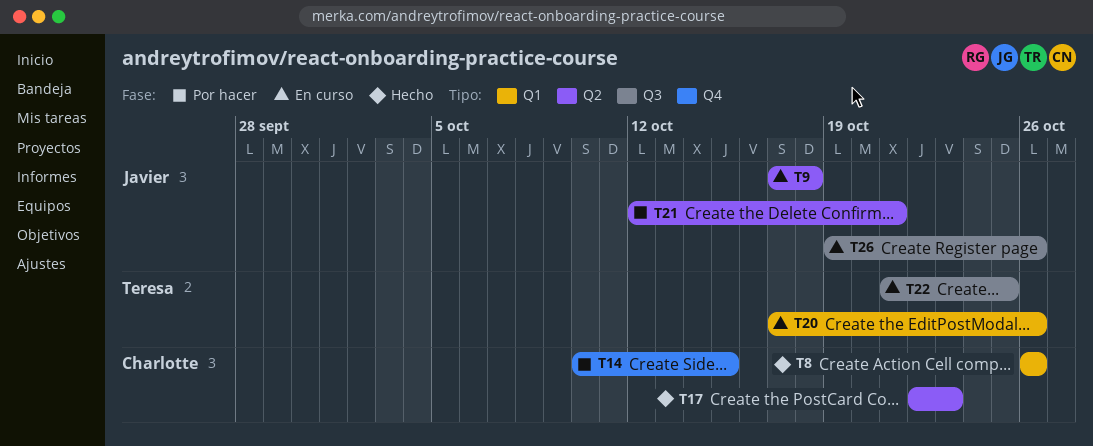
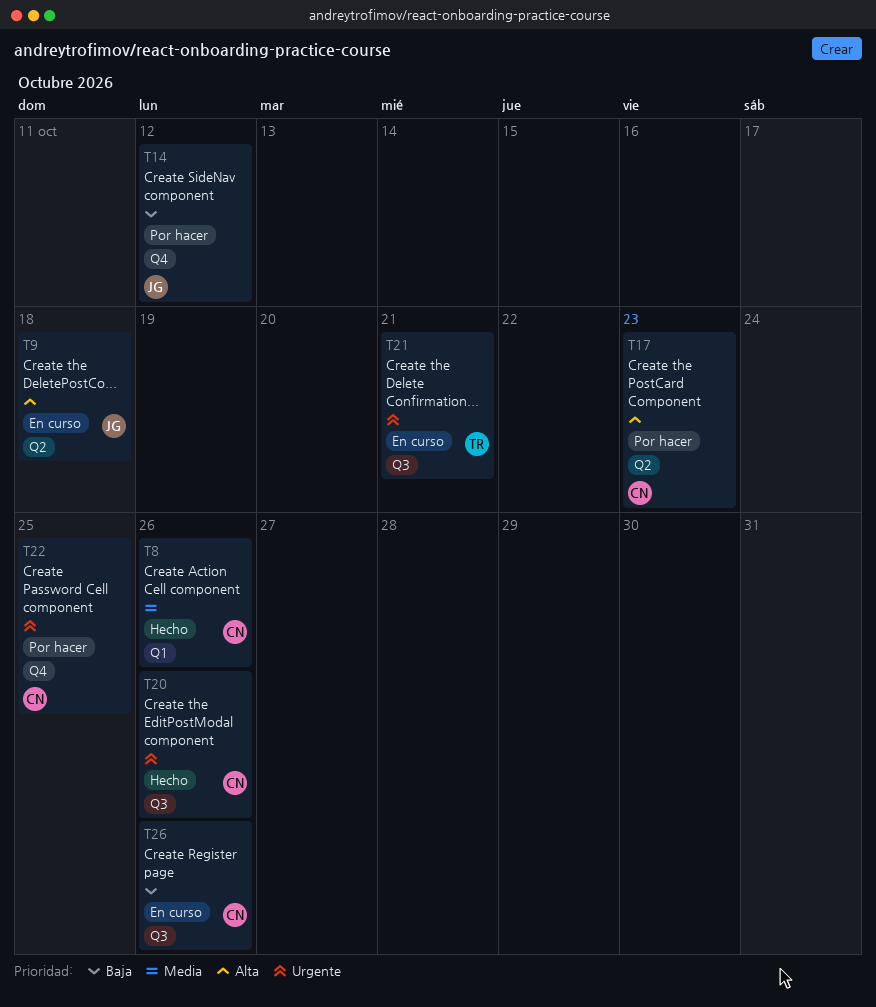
T14, owner: Charlotte -> Javier
T14, due: Oct 15 -> Oct 12
T17, status: Hecho -> Por hacer
T20, status: En curso -> Hecho
T20, owner: Teresa -> Charlotte
T20, label: Q1 -> Q3
T21, status: Por hacer -> En curso
T21, owner: Javier -> Teresa
T21, label: Q2 -> Q3
T22, status: En curso -> Por hacer
T22, owner: Teresa -> Charlotte
T22, label: Q3 -> Q4
T26, owner: Javier -> Charlotte

